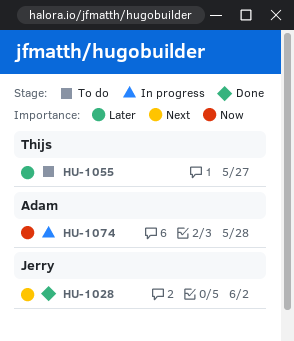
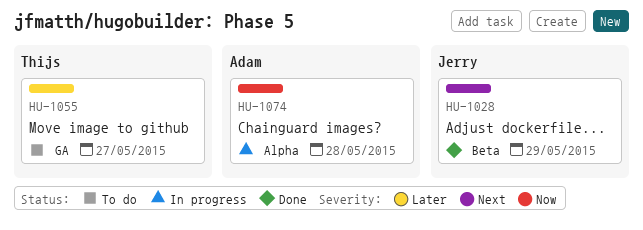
HU-1028, due: Jun 2 -> May 29

